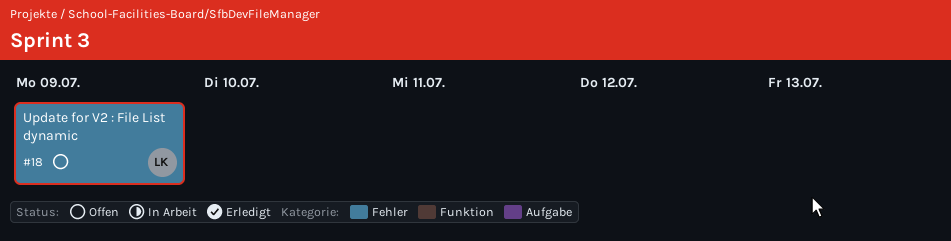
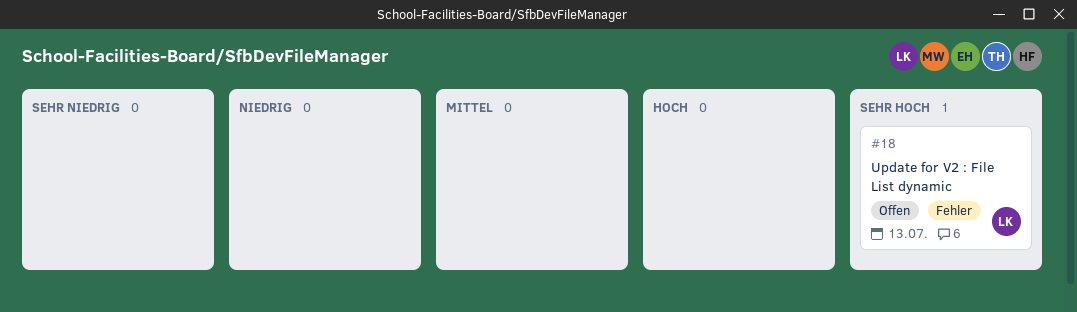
#18, due: Jul 9 -> Jul 13

